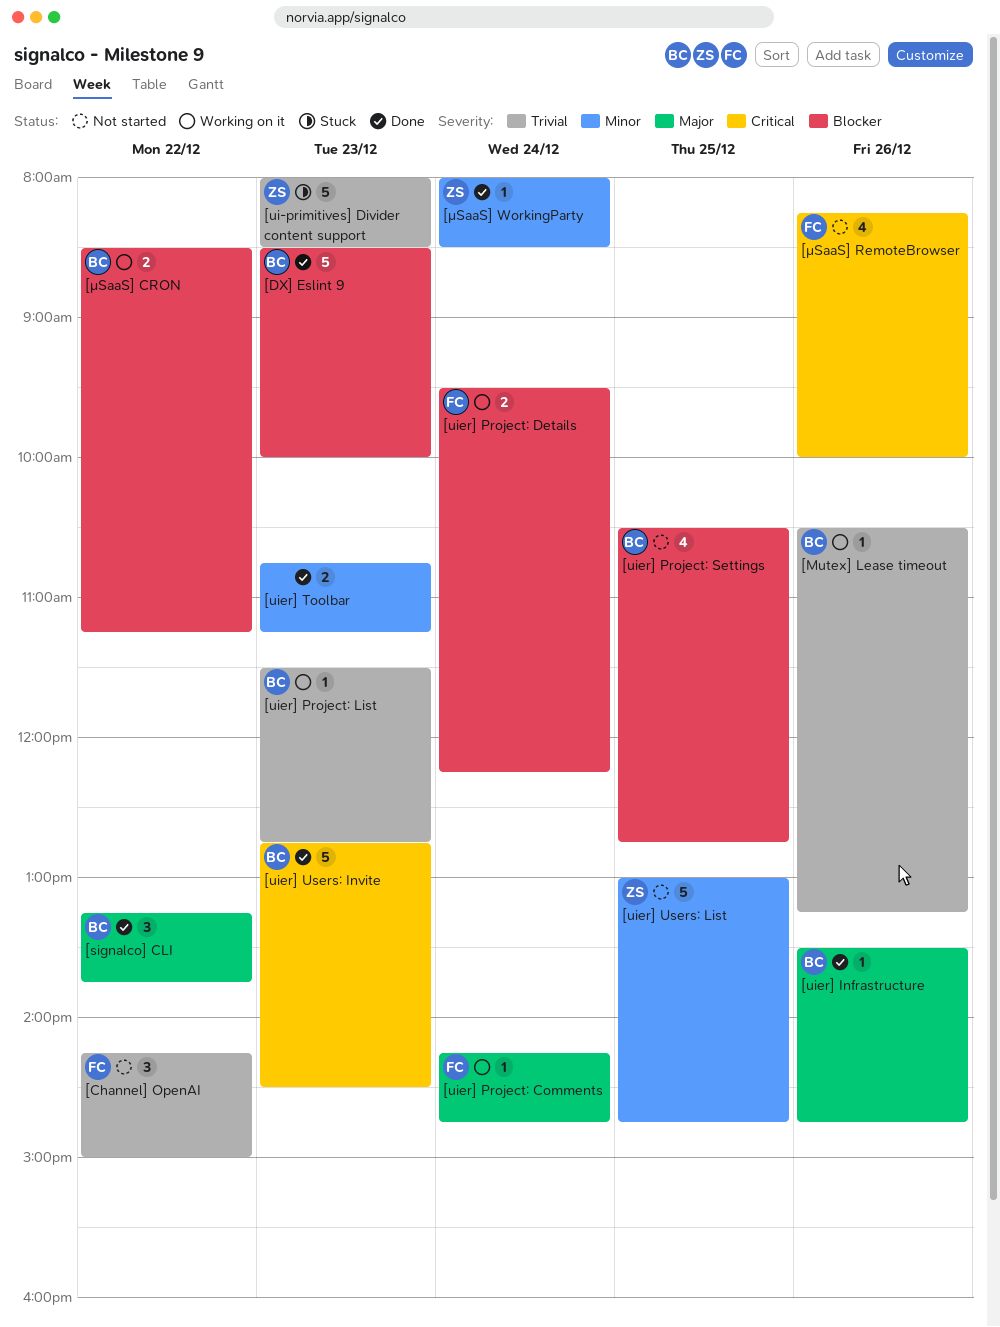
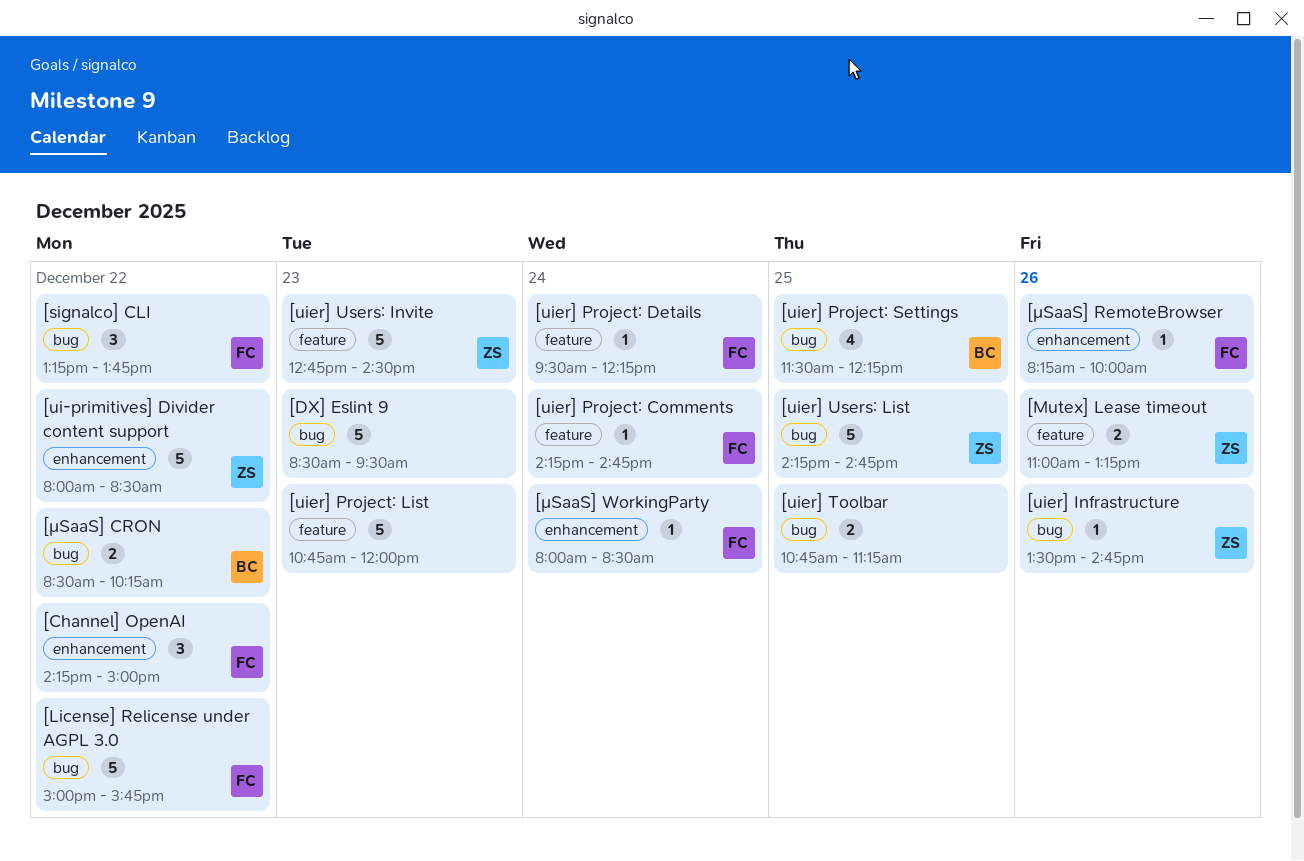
[DX] Eslint 9, owner: BC -> none
[DX] Eslint 9, ends: 10:00 -> 09:30
[License] Relicense under AGPL 3.0: none -> present
[Mutex] Lease timeout, owner: BC -> ZS
[Mutex] Lease timeout, estimate: 1 -> 2
[Mutex] Lease timeout, begins: 10:30 -> 11:00
[signalco] CLI, owner: BC -> FC
[ui-primitives] Divider content support, day: Dec 23 -> Dec 22
[uier] Infrastructure, owner: BC -> ZS
[uier] Project: Details, estimate: 2 -> 1
[uier] Project: List, owner: BC -> none
[uier] Project: List, estimate: 1 -> 5
[uier] Project: List, begins: 11:30 -> 10:45
[uier] Project: List, ends: 12:45 -> 12:00
[uier] Project: Settings, begins: 10:30 -> 11:30
[uier] Project: Settings, ends: 12:45 -> 12:15
[uier] Toolbar, day: Dec 23 -> Dec 25
[uier] Users: Invite, owner: BC -> ZS
[uier] Users: List, begins: 13:00 -> 14:15
[μSaaS] CRON, ends: 11:15 -> 10:15
[μSaaS] RemoteBrowser, estimate: 4 -> 1
[μSaaS] WorkingParty, owner: ZS -> FC

